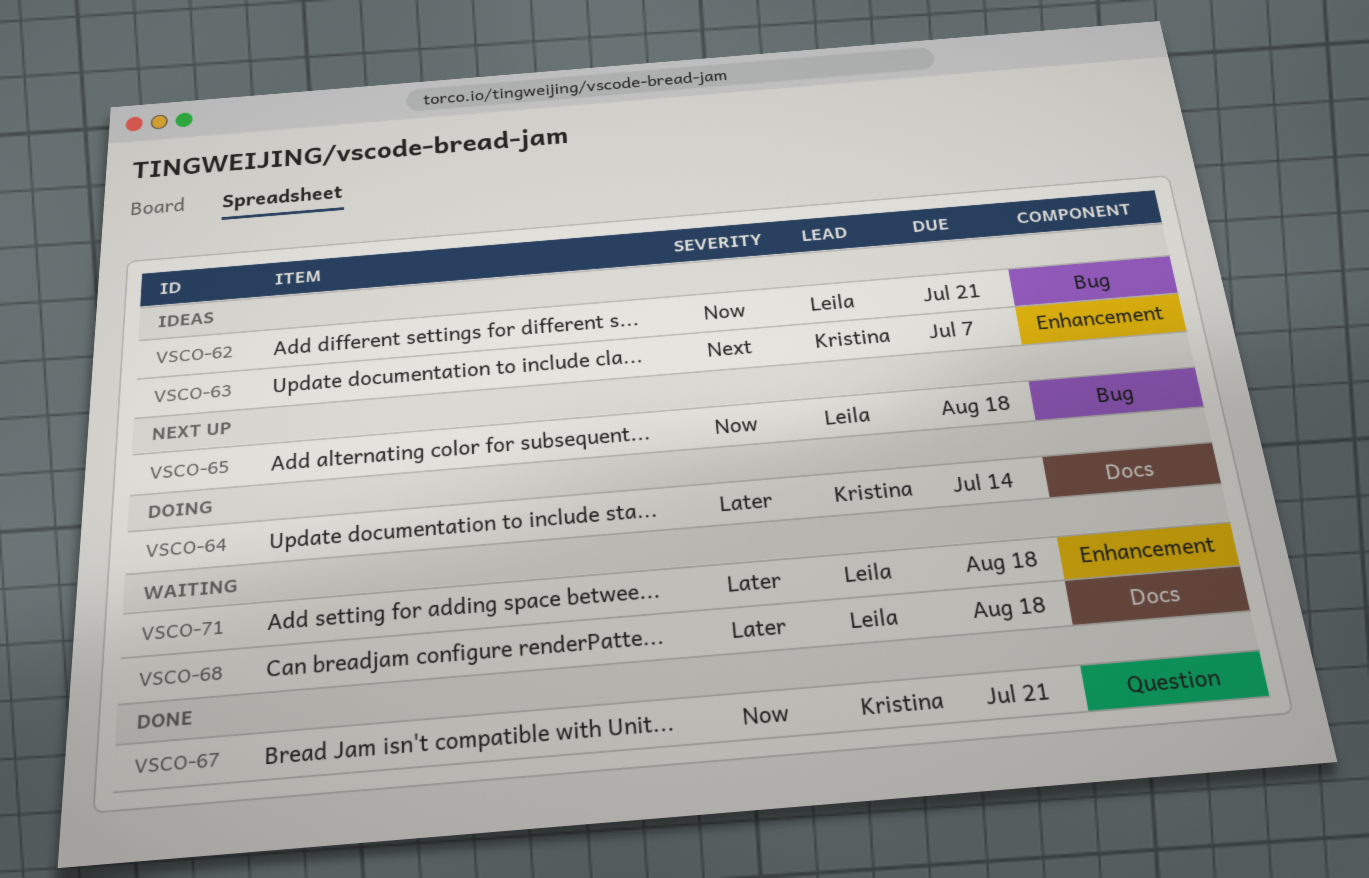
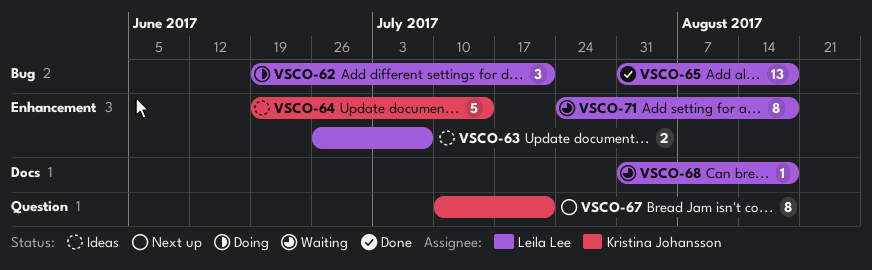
VSCO-62, status: Ideas -> Doing
VSCO-63, owner: Kristina Johansson -> Leila Lee
VSCO-64, status: Doing -> Ideas
VSCO-64, label: Docs -> Enhancement
VSCO-65, status: Next up -> Done
VSCO-67, status: Done -> Next up

